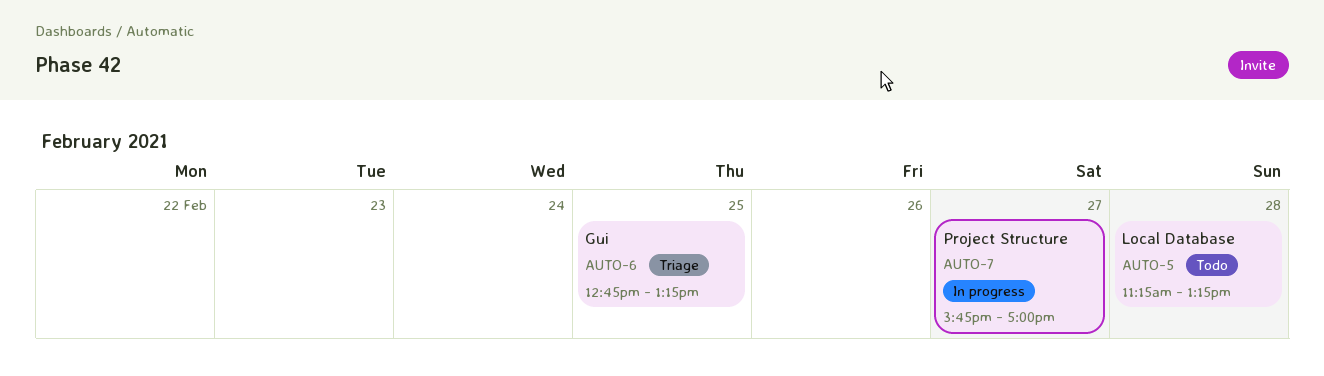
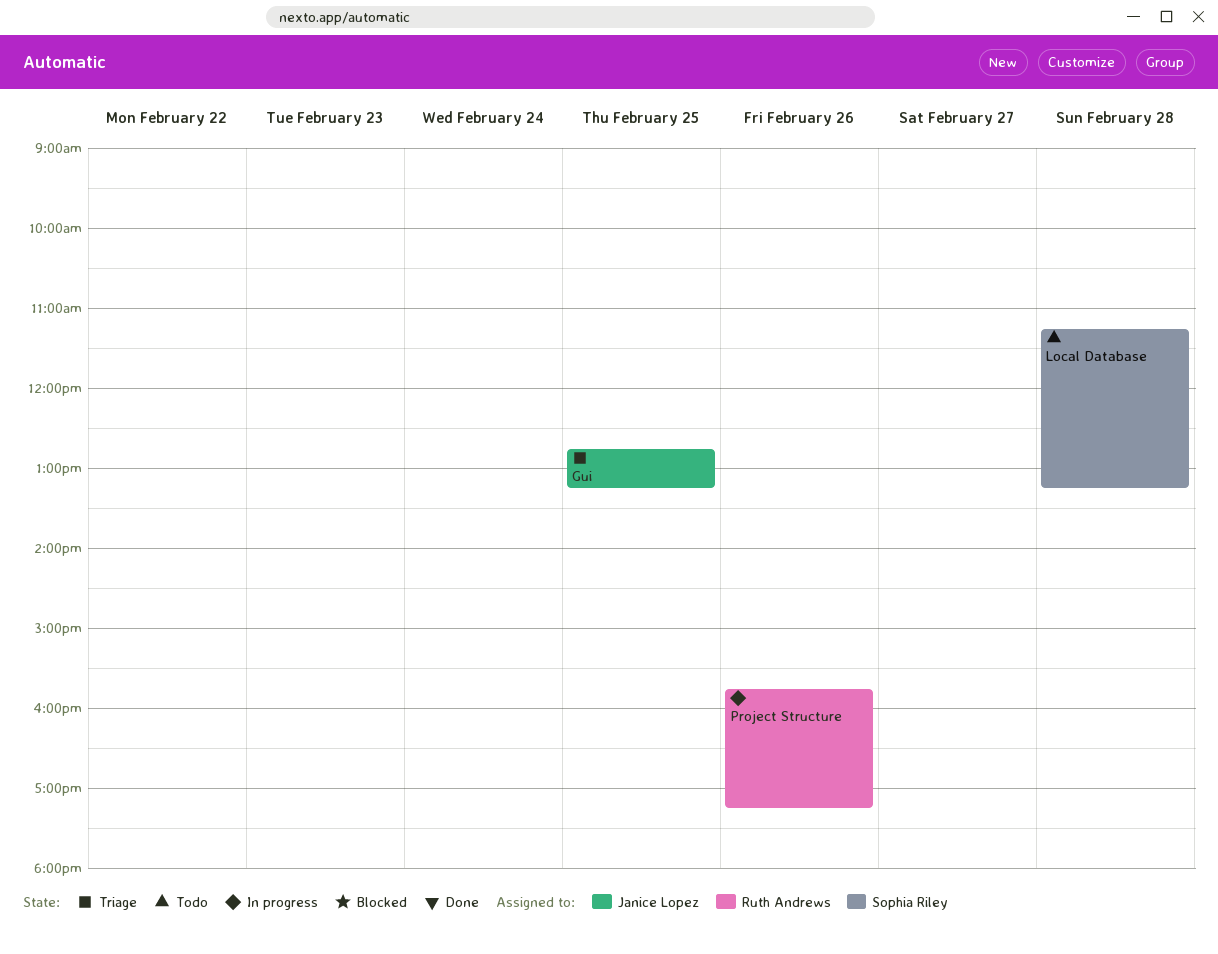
Project Structure, day: Feb 27 -> Feb 26
Project Structure, ends: 17:00 -> 17:15

